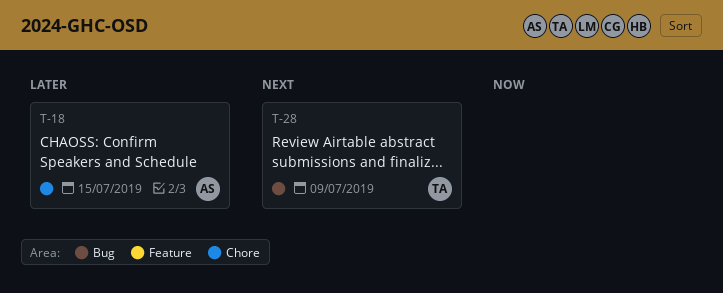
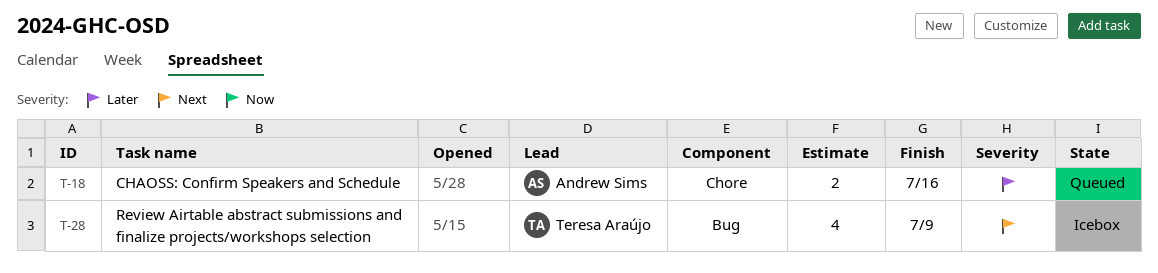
T-18, due: Jul 15 -> Jul 16

